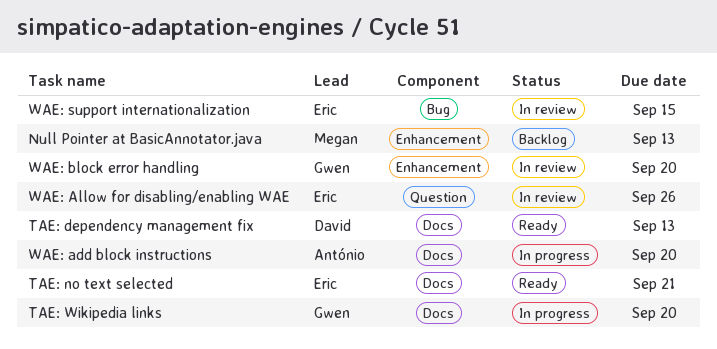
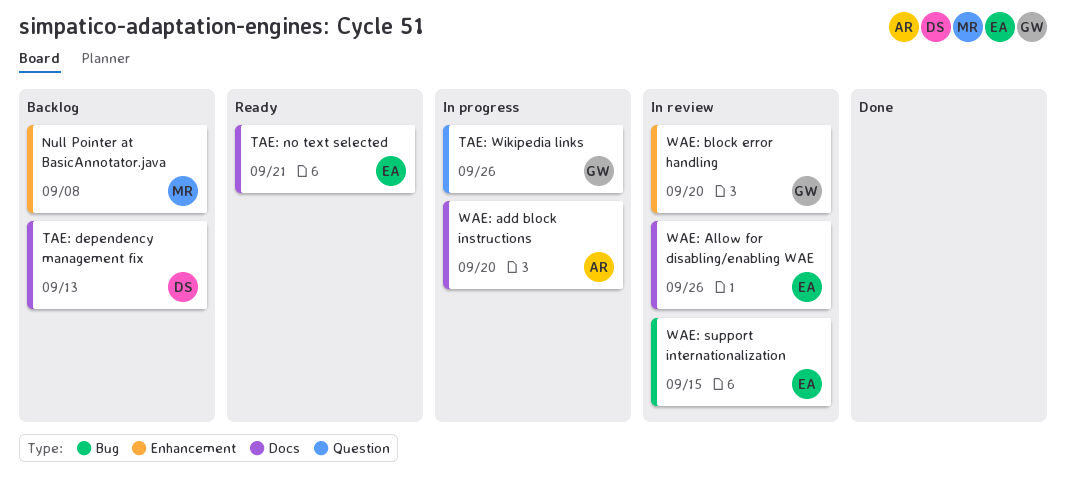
Null Pointer at BasicAnnotator.java, due: Sep 13 -> Sep 8
TAE: dependency management fix, status: Ready -> Backlog
TAE: Wikipedia links, label: Docs -> Question
TAE: Wikipedia links, due: Sep 20 -> Sep 26
WAE: Allow for disabling/enabling WAE, label: Question -> Docs

